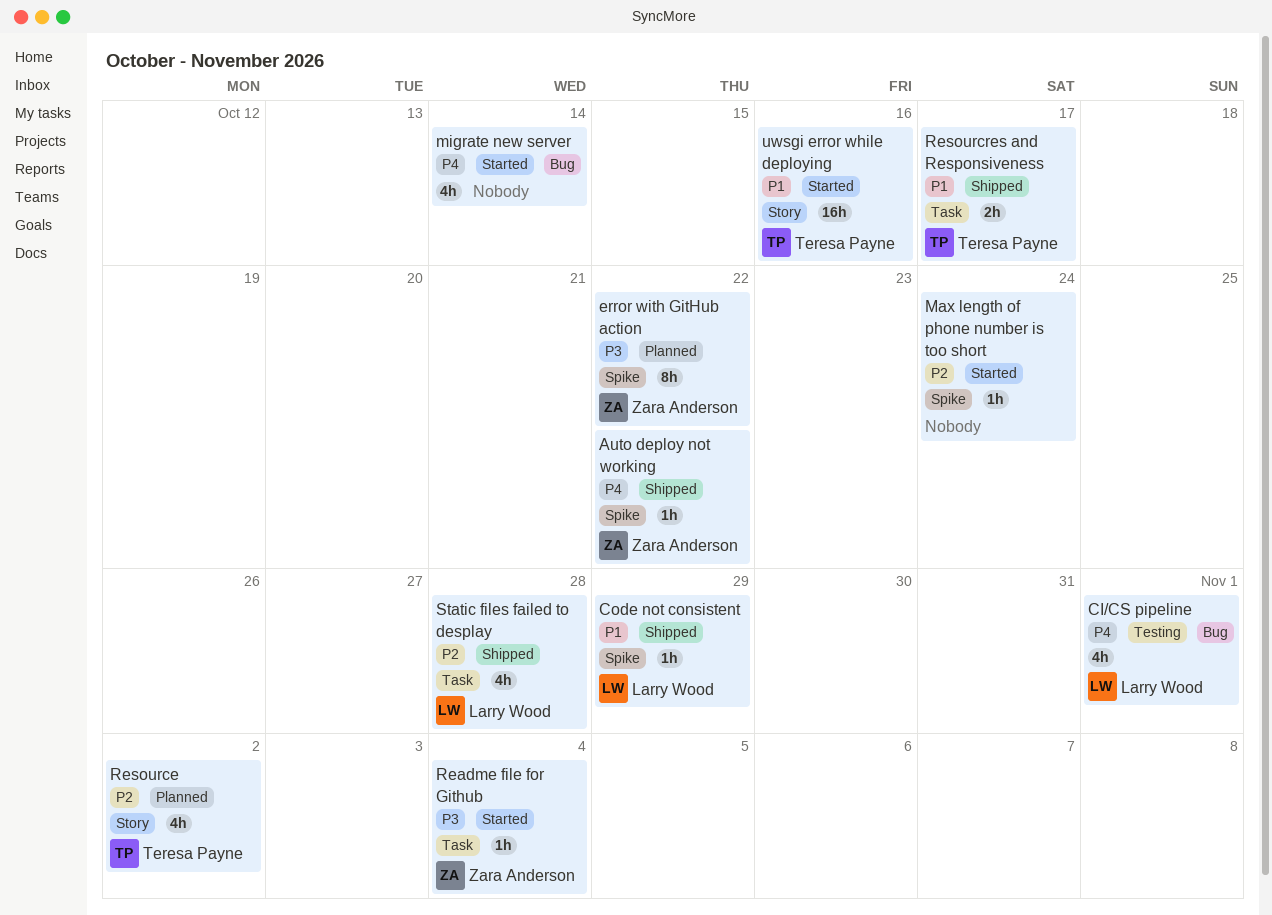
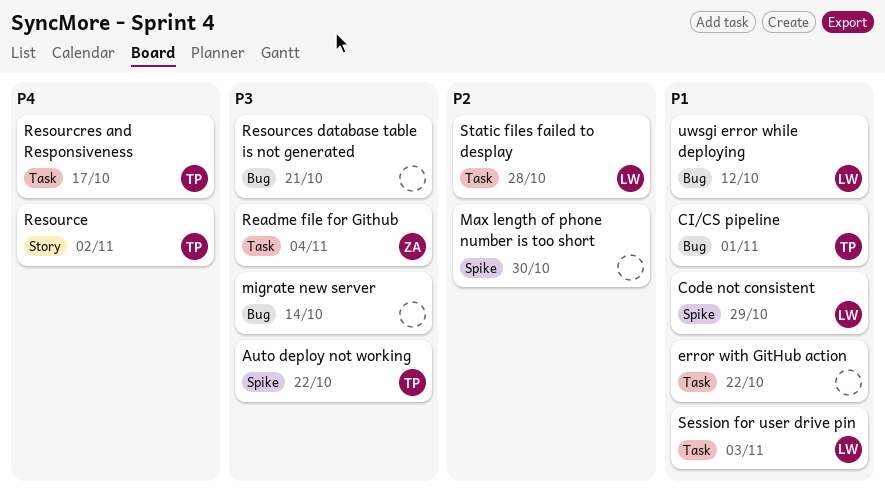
Auto deploy not working, owner: Zara Anderson -> Teresa Payne
Auto deploy not working, priority: P4 -> P3
CI/CS pipeline, owner: Larry Wood -> Teresa Payne
CI/CS pipeline, priority: P4 -> P1
error with GitHub action, owner: Zara Anderson -> none
error with GitHub action, priority: P3 -> P1
error with GitHub action, label: Spike -> Task
Max length of phone number is too short, due: Oct 24 -> Oct 30
migrate new server, priority: P4 -> P3
Resource, priority: P2 -> P4
Resources database table is not generated: none -> present
Resourcres and Responsiveness, priority: P1 -> P4
Session for user drive pin: none -> present
uwsgi error while deploying, owner: Teresa Payne -> Larry Wood
uwsgi error while deploying, label: Story -> Bug
uwsgi error while deploying, due: Oct 16 -> Oct 12

